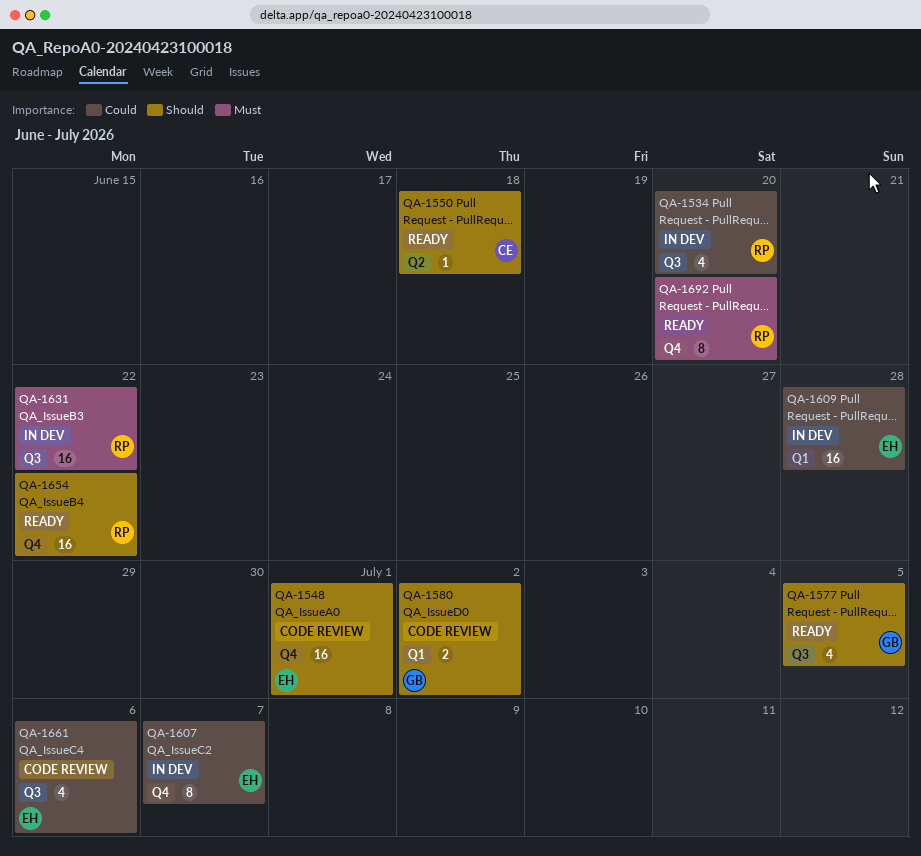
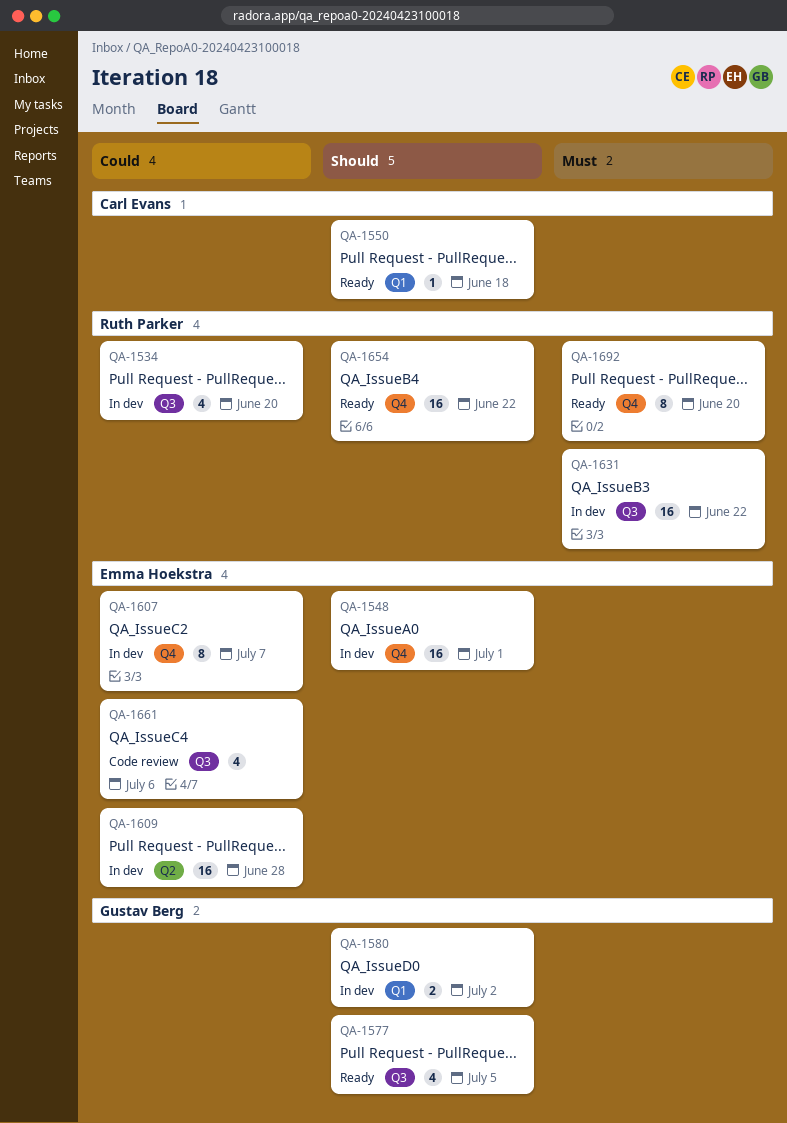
QA-1548, status: Code review -> In dev
QA-1550, label: Q2 -> Q1
QA-1580, status: Code review -> In dev
QA-1609, label: Q1 -> Q2

